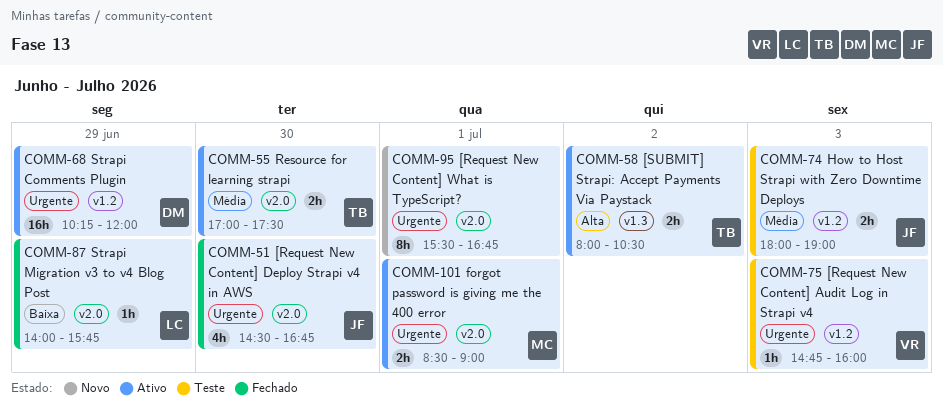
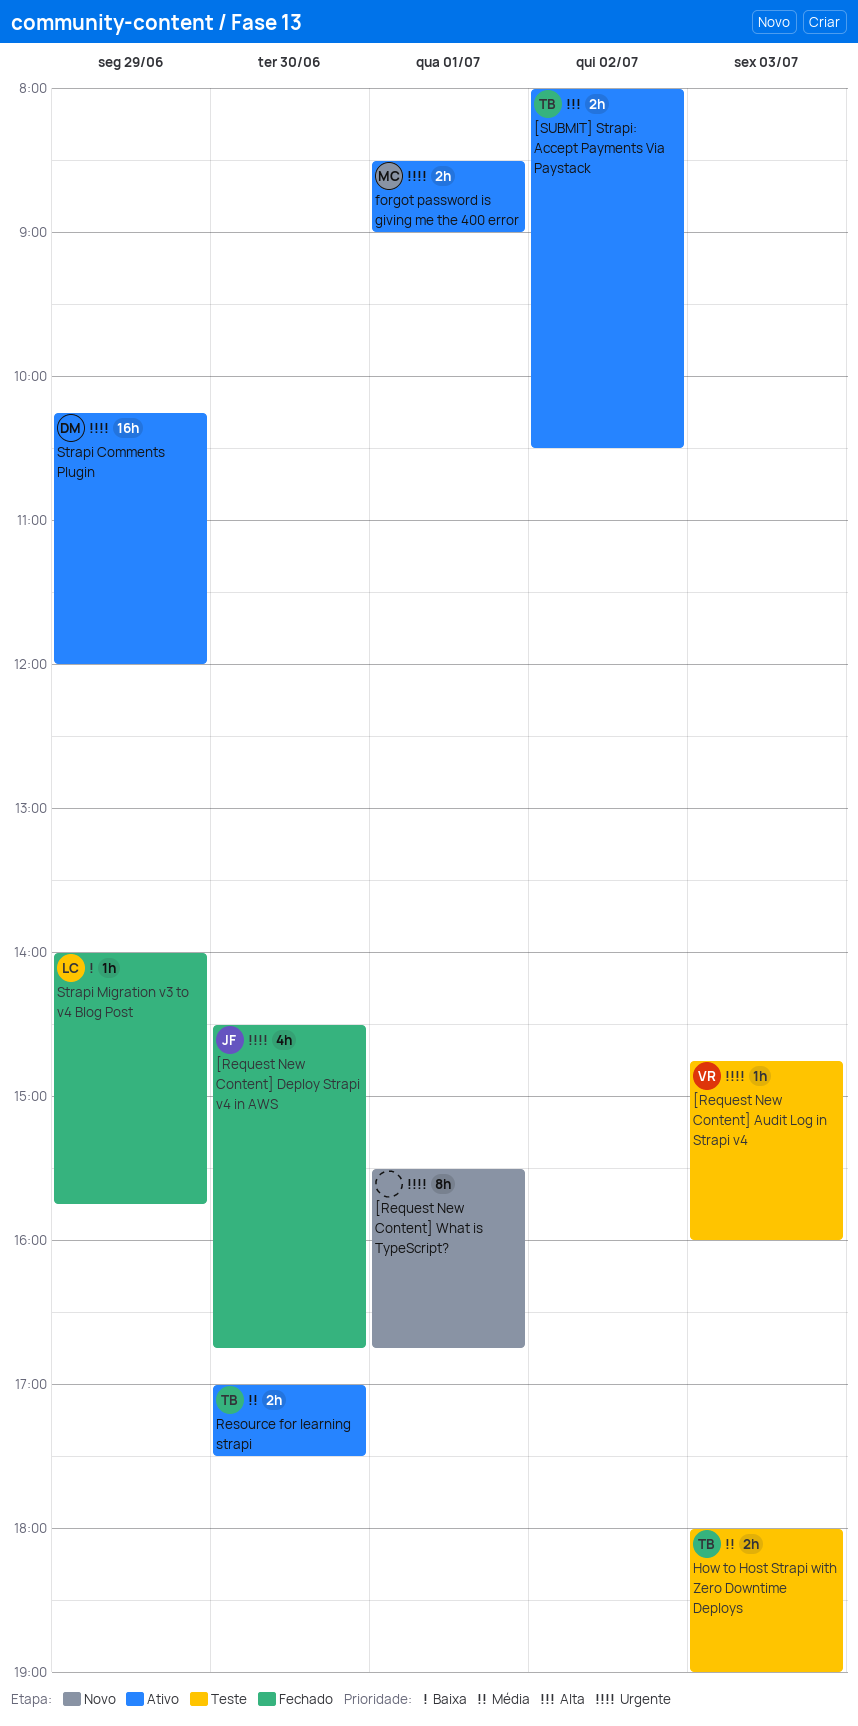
How to Host Strapi with Zero Downtime Deploys, owner: JF -> TB

